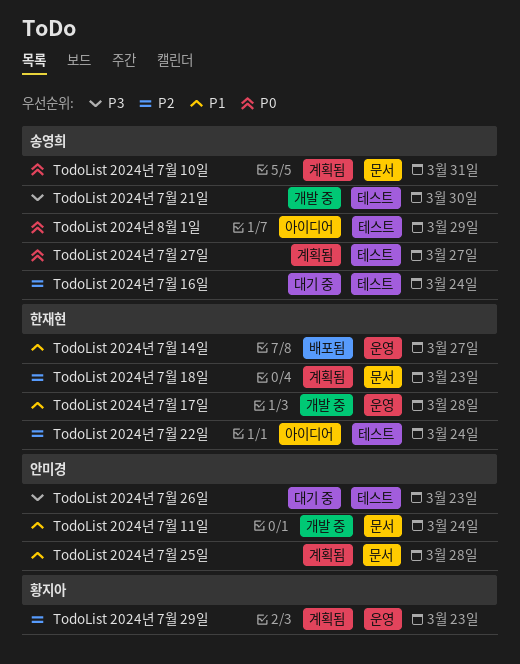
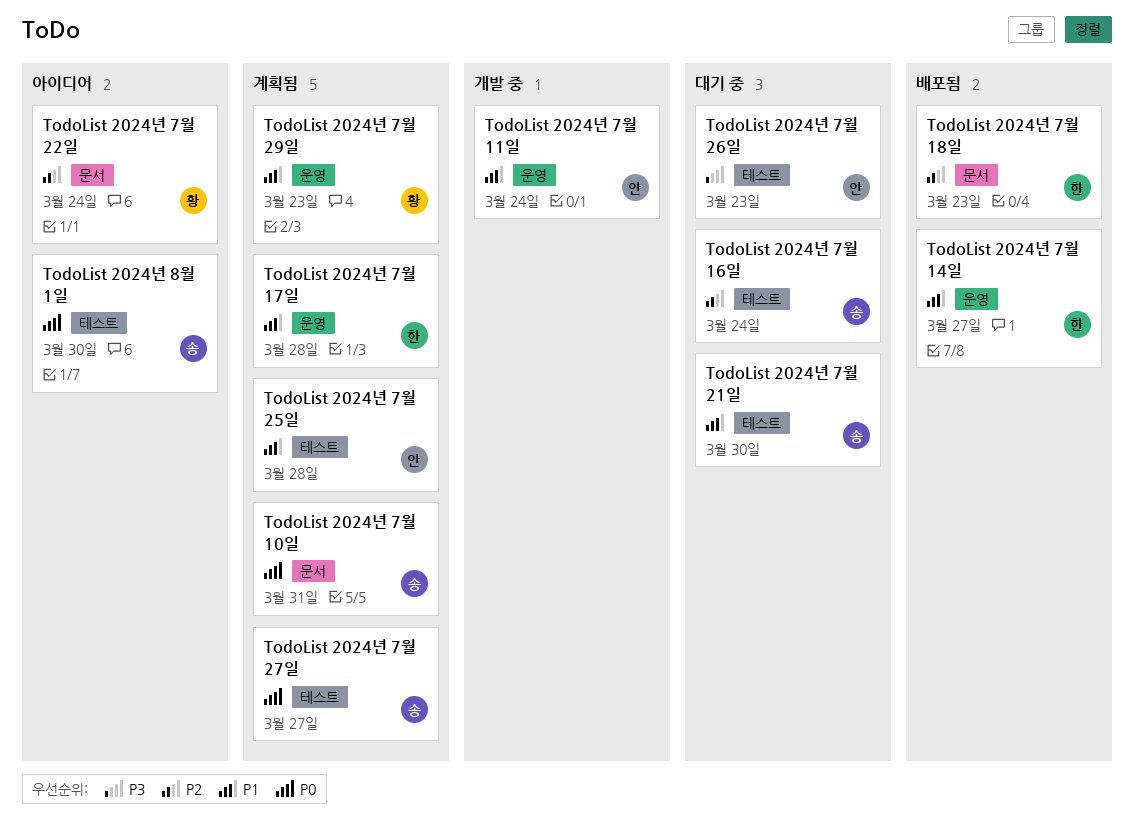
TodoList 2024년 7월 11일, label: 문서 -> 운영
TodoList 2024년 7월 17일, status: 개발 중 -> 계획됨
TodoList 2024년 7월 18일, status: 계획됨 -> 배포됨
TodoList 2024년 7월 21일, status: 개발 중 -> 대기 중
TodoList 2024년 7월 21일, priority: P3 -> P1
TodoList 2024년 7월 22일, owner: 한재현 -> 황지아
TodoList 2024년 7월 22일, label: 테스트 -> 문서
TodoList 2024년 7월 25일, label: 문서 -> 테스트
TodoList 2024년 7월 29일, priority: P2 -> P1
TodoList 2024년 8월 1일, due: Mar 29 -> Mar 30

